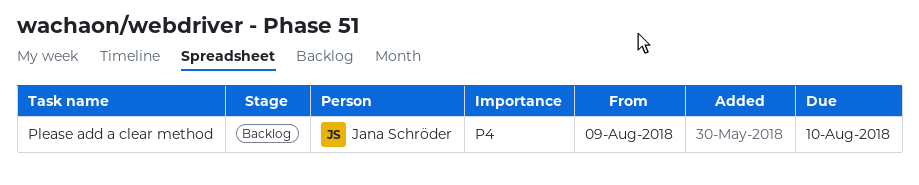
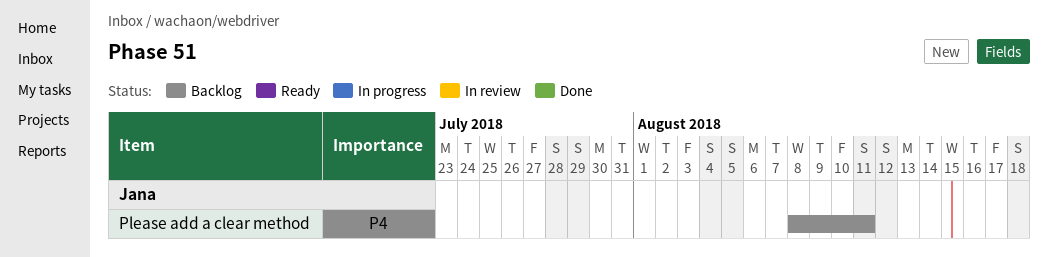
Please add a clear method, start: Aug 9 -> Aug 8
Please add a clear method, due: Aug 10 -> Aug 11

